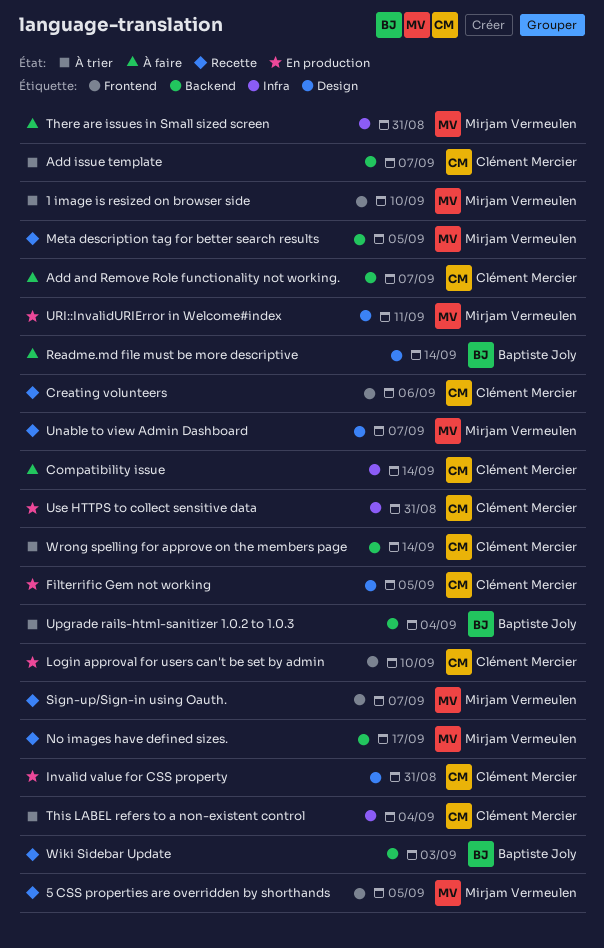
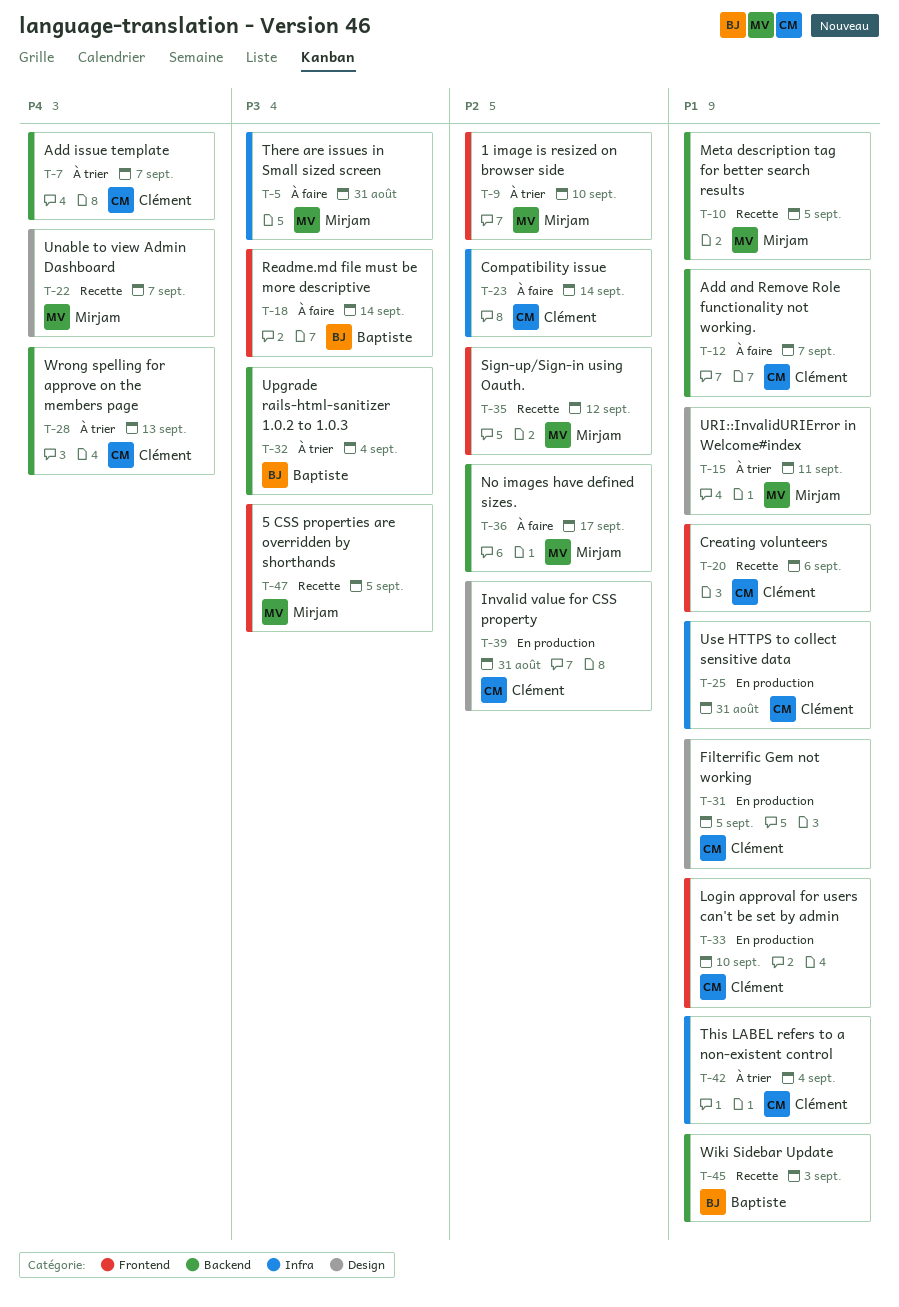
No images have defined sizes., status: Recette -> À faire
Readme.md file must be more descriptive, label: Design -> Frontend
Sign-up/Sign-in using Oauth., due: Sep 7 -> Sep 12
URI::InvalidURIError in Welcome#index, status: En production -> À trier
Wrong spelling for approve on the members page, due: Sep 14 -> Sep 13

